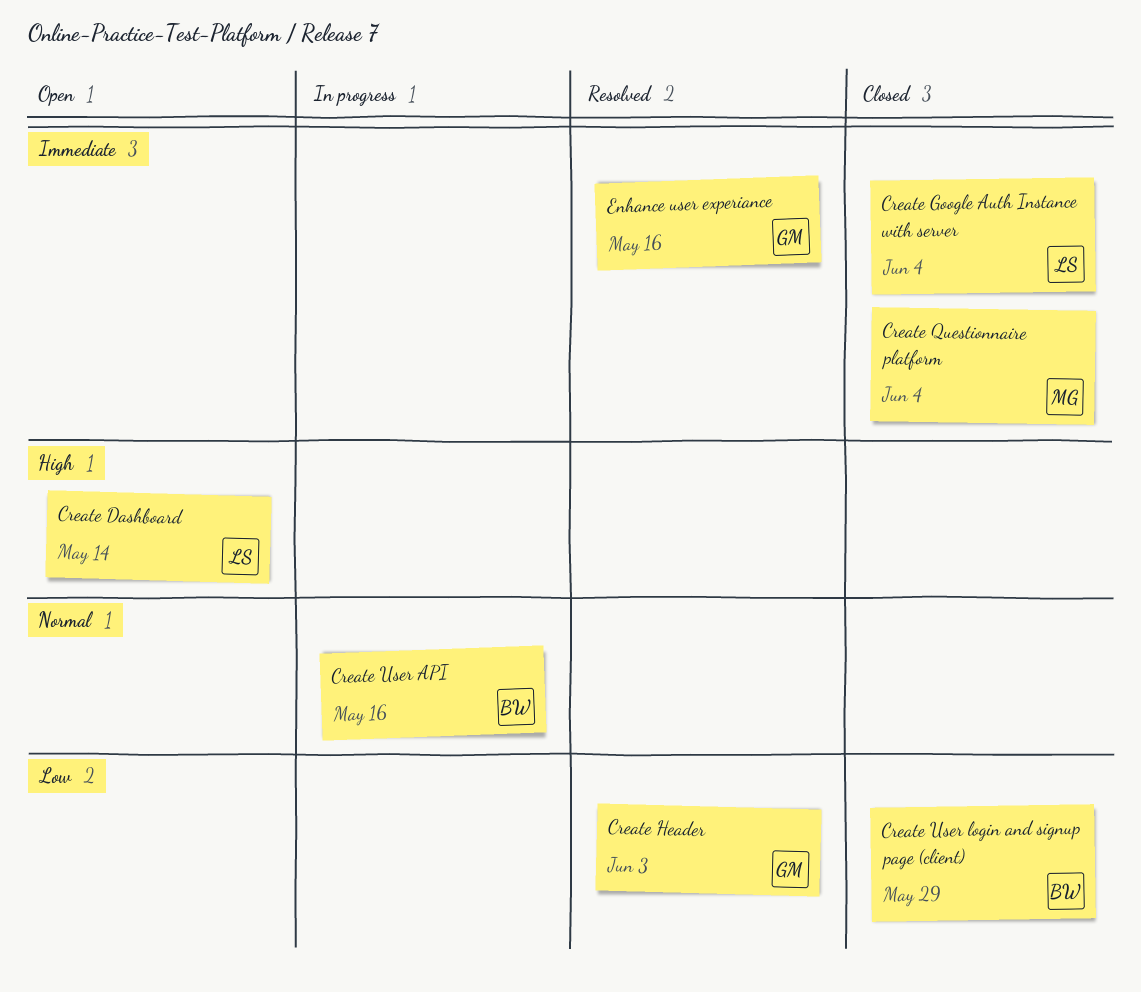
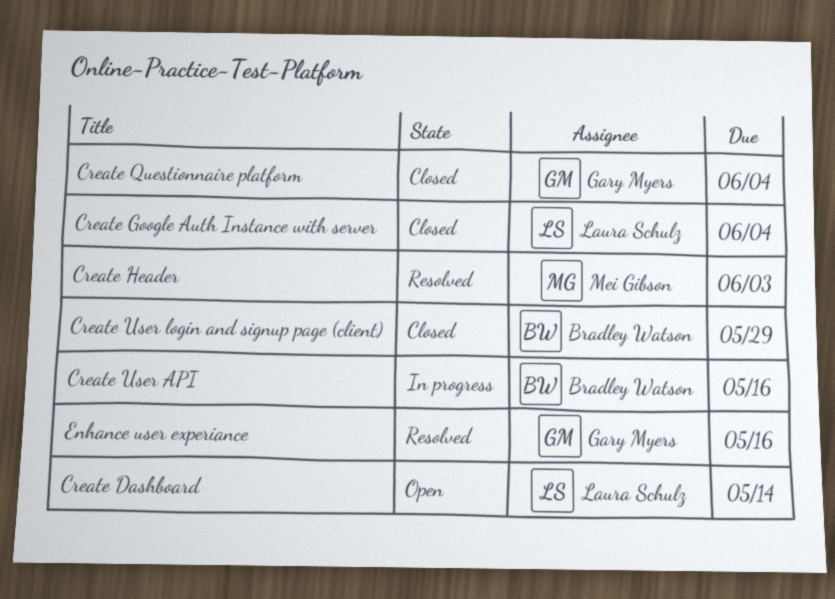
Create Header, owner: Gary Myers -> Mei Gibson
Create Questionnaire platform, owner: Mei Gibson -> Gary Myers

